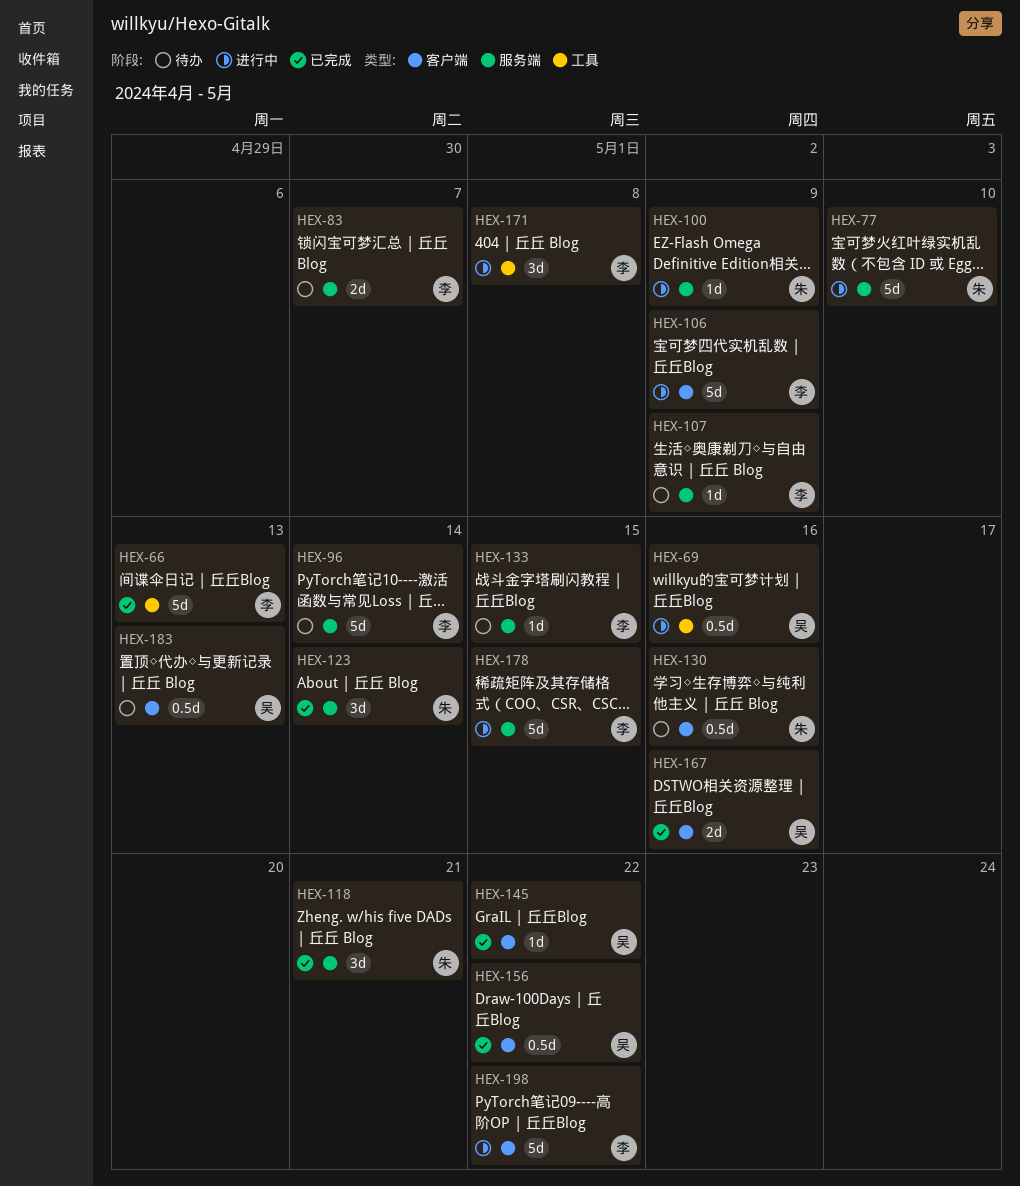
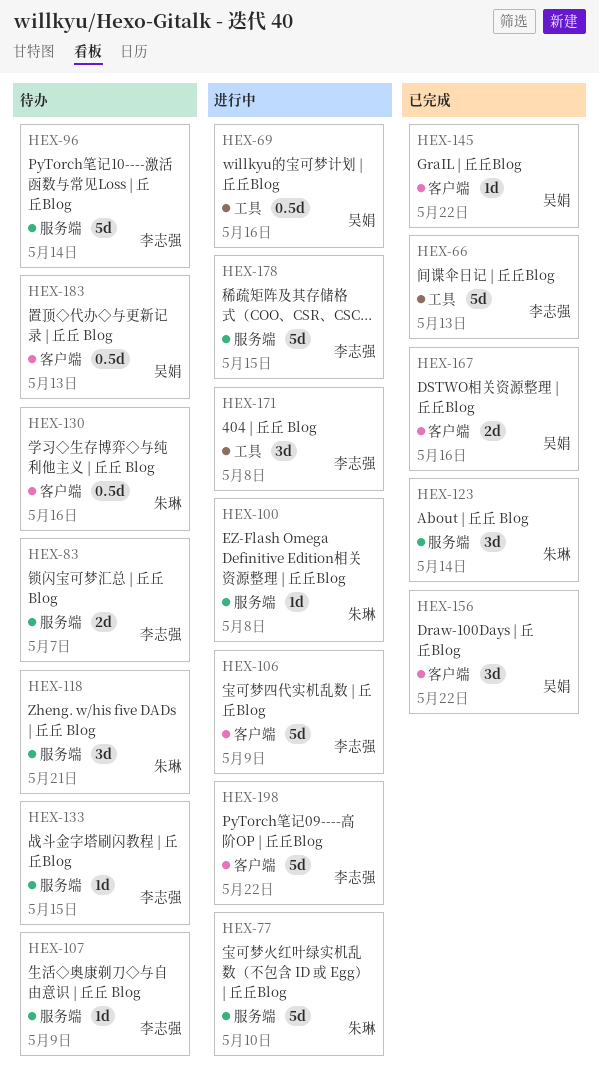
HEX-100, due: May 9 -> May 8
HEX-118, status: 已完成 -> 待办
HEX-156, estimate: 0.5d -> 3d

